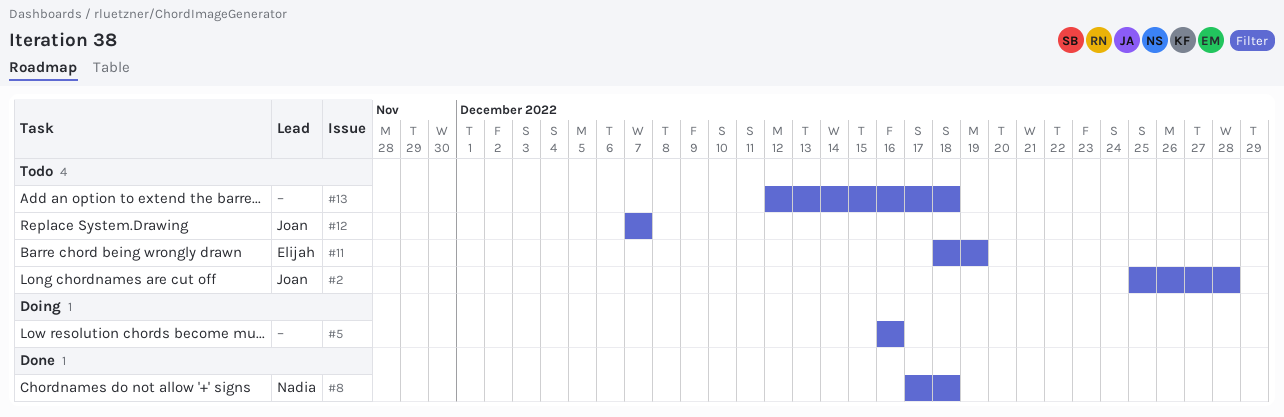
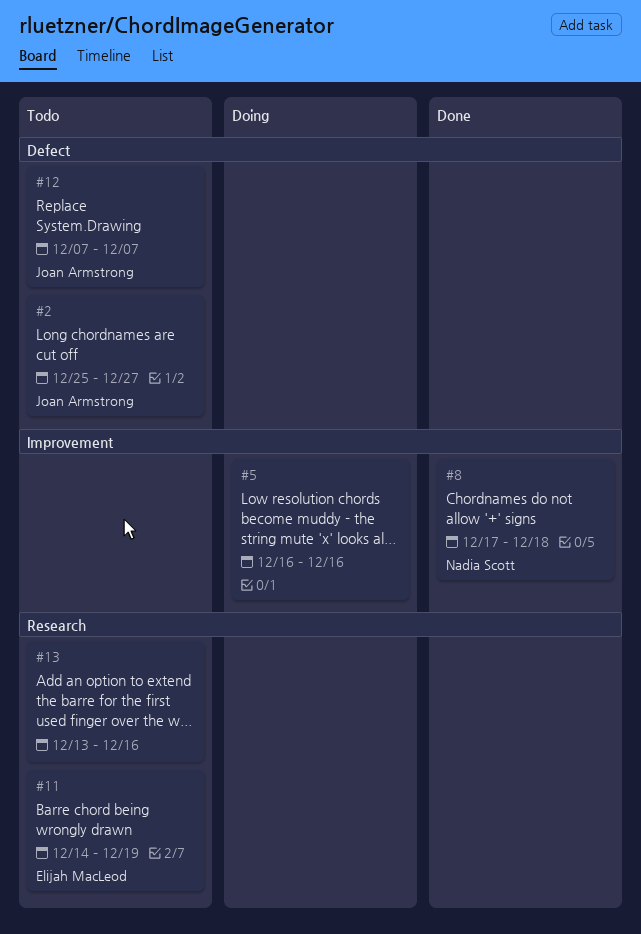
#2, due: Dec 28 -> Dec 27
#11, start: Dec 18 -> Dec 14
#13, start: Dec 12 -> Dec 13
#13, due: Dec 18 -> Dec 16

